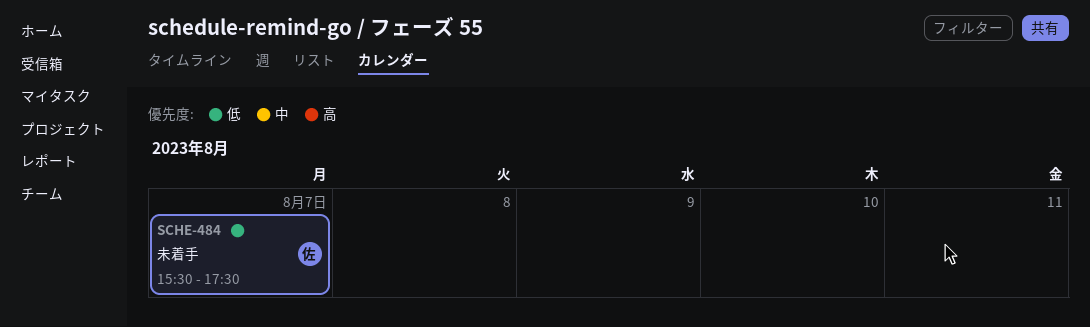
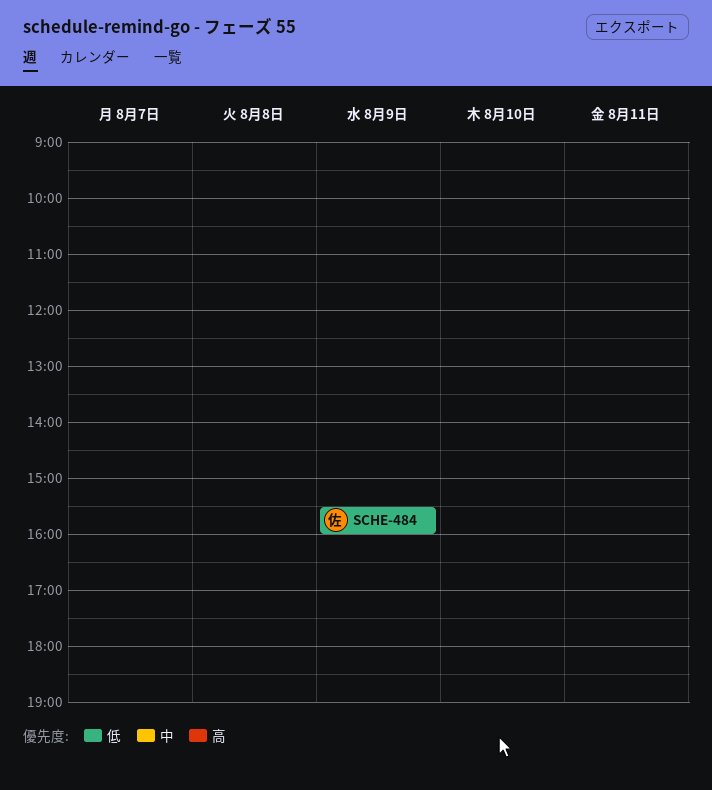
SCHE-484, day: Aug 7 -> Aug 9
SCHE-484, ends: 17:30 -> 16:00

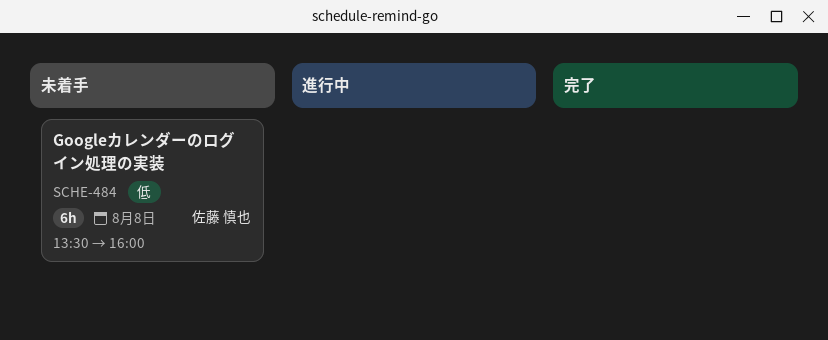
SCHE-484, day: Aug 9 -> Aug 8
SCHE-484, begins: 15:30 -> 13:30

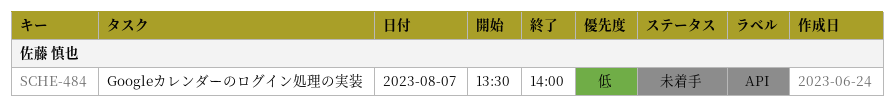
SCHE-484, day: Aug 8 -> Aug 7
SCHE-484, ends: 16:00 -> 14:00

